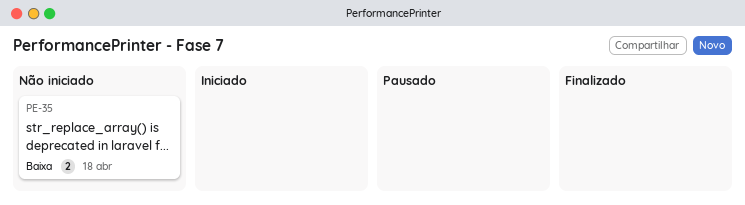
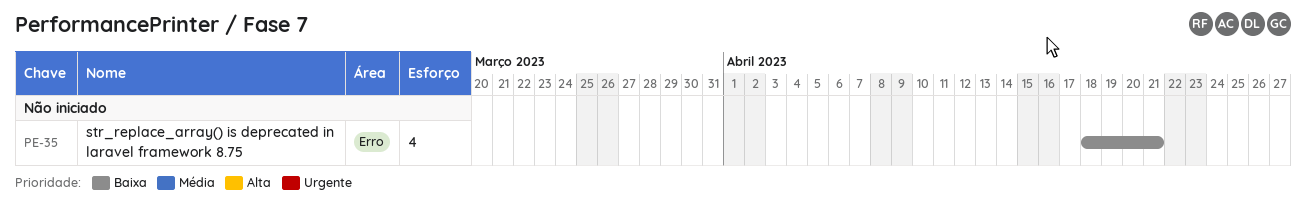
PE-35, estimate: 2 -> 4
PE-35, due: Apr 18 -> Apr 21

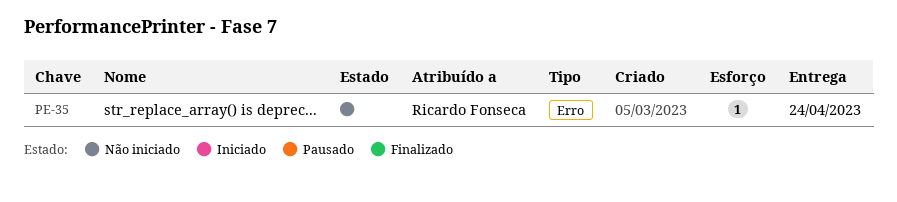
PE-35, estimate: 4 -> 1
PE-35, due: Apr 21 -> Apr 24

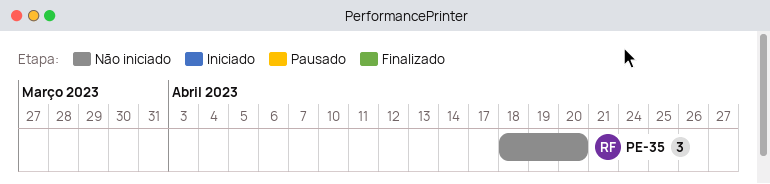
PE-35, estimate: 1 -> 3
PE-35, due: Apr 24 -> Apr 20

